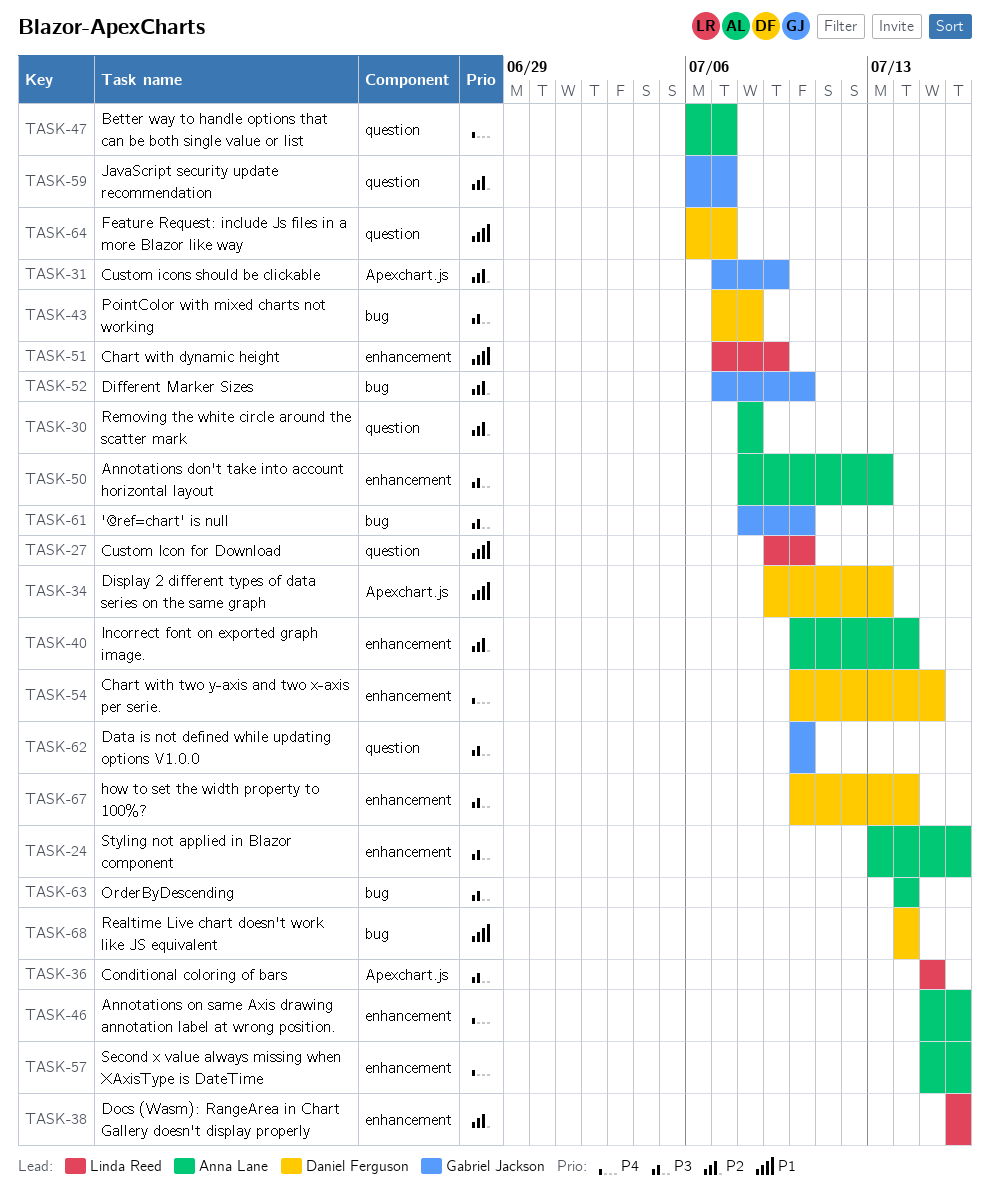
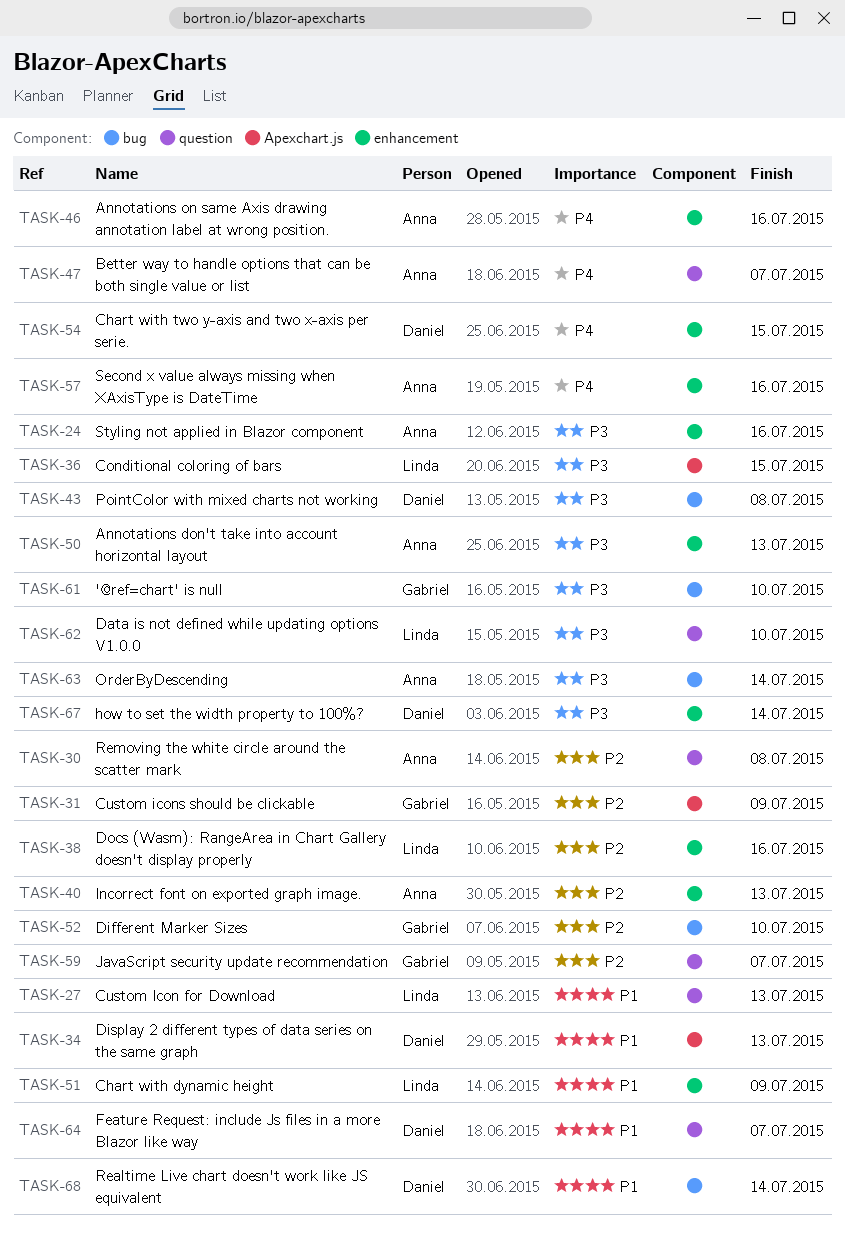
TASK-27, due: Jul 10 -> Jul 13
TASK-40, due: Jul 14 -> Jul 13
TASK-62, owner: Gabriel Jackson -> Linda Reed

